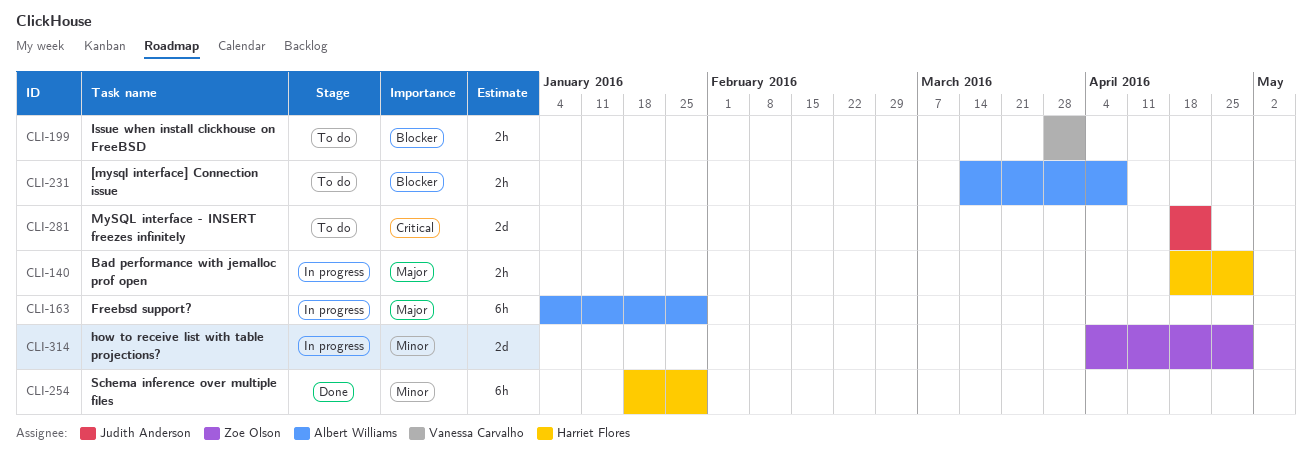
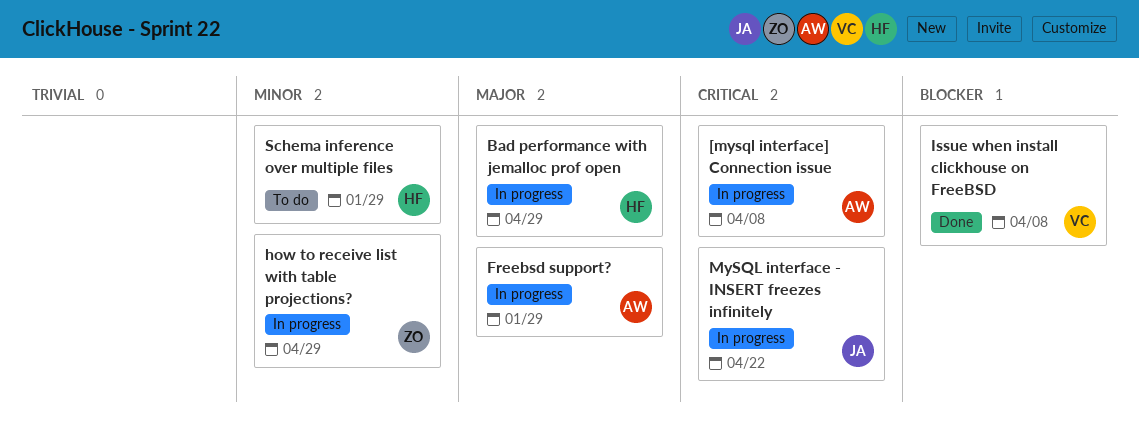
[mysql interface] Connection issue, status: To do -> In progress
[mysql interface] Connection issue, priority: Blocker -> Critical
Issue when install clickhouse on FreeBSD, status: To do -> Done
Issue when install clickhouse on FreeBSD, due: Apr 1 -> Apr 8
MySQL interface - INSERT freezes infinitely, status: To do -> In progress
Schema inference over multiple files, status: Done -> To do

